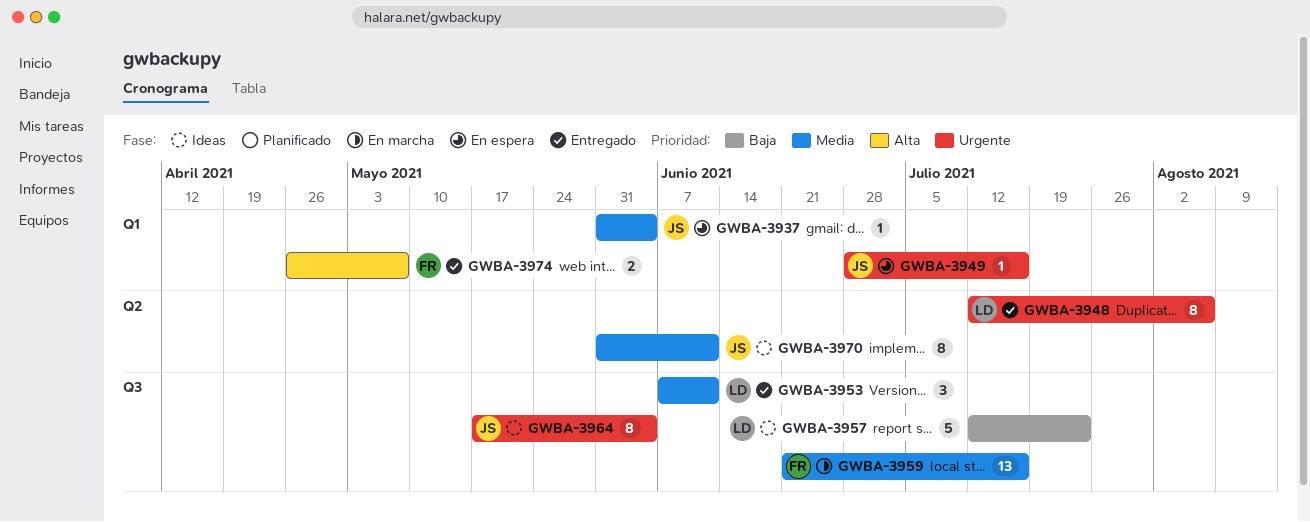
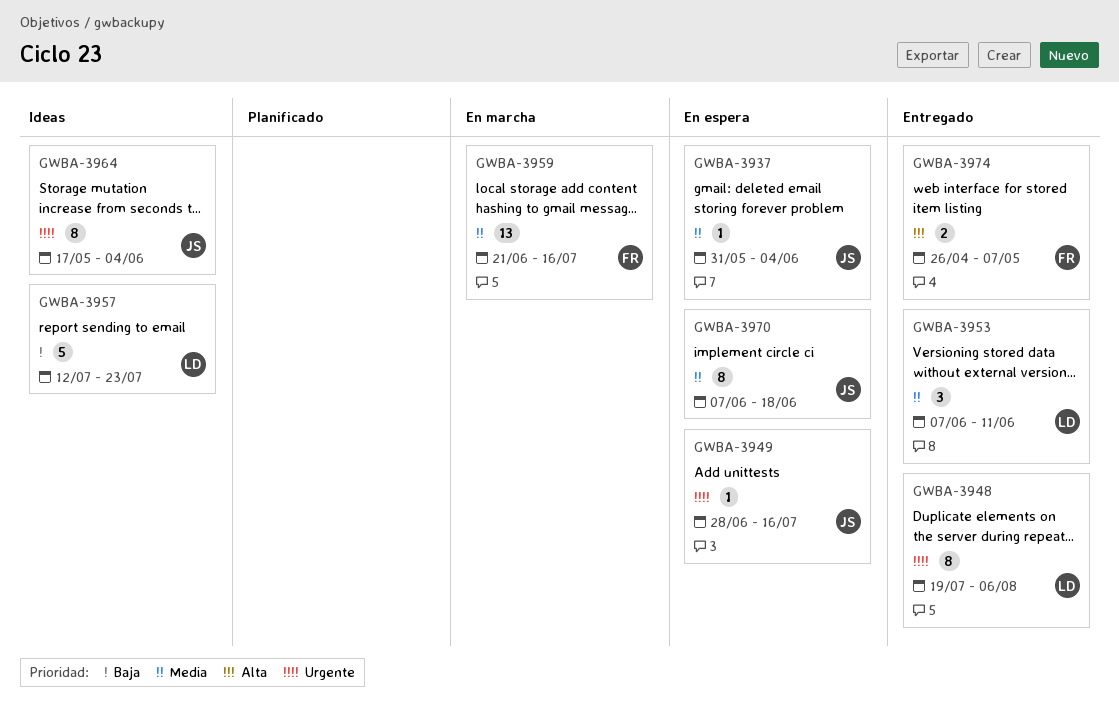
GWBA-3948, start: Jul 12 -> Jul 19
GWBA-3970, status: Ideas -> En espera
GWBA-3970, start: May 31 -> Jun 7
GWBA-3970, due: Jun 11 -> Jun 18

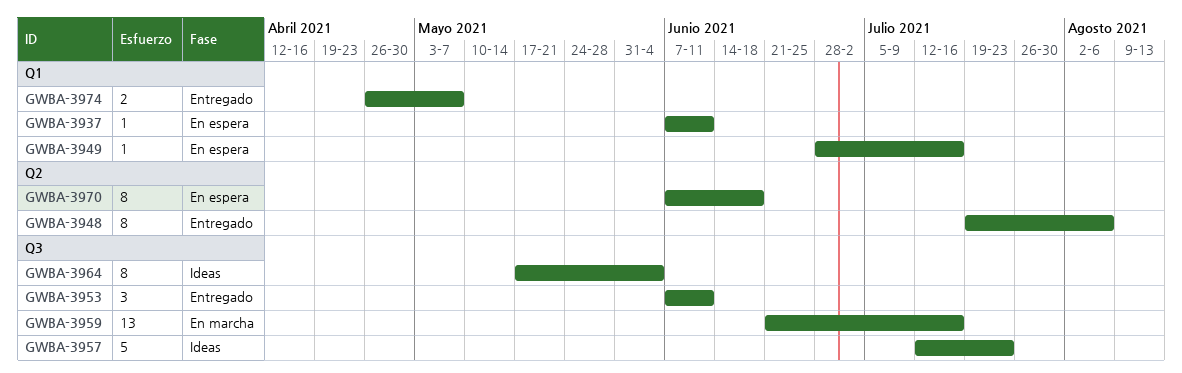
GWBA-3937, start: May 31 -> Jun 7
GWBA-3937, due: Jun 4 -> Jun 11

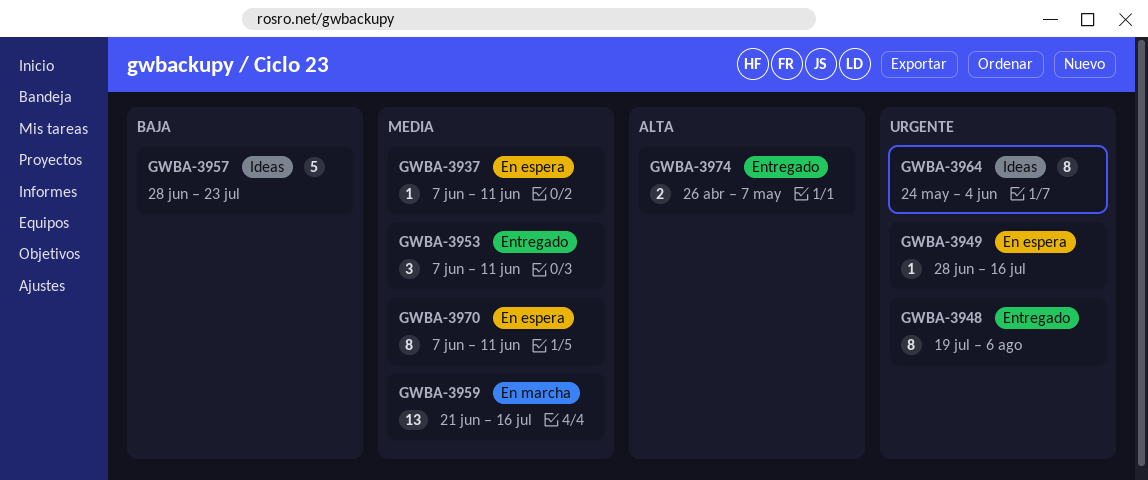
GWBA-3957, start: Jul 12 -> Jun 28
GWBA-3964, start: May 17 -> May 24
GWBA-3970, due: Jun 18 -> Jun 11

